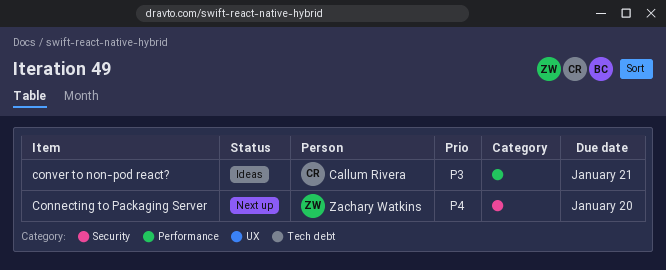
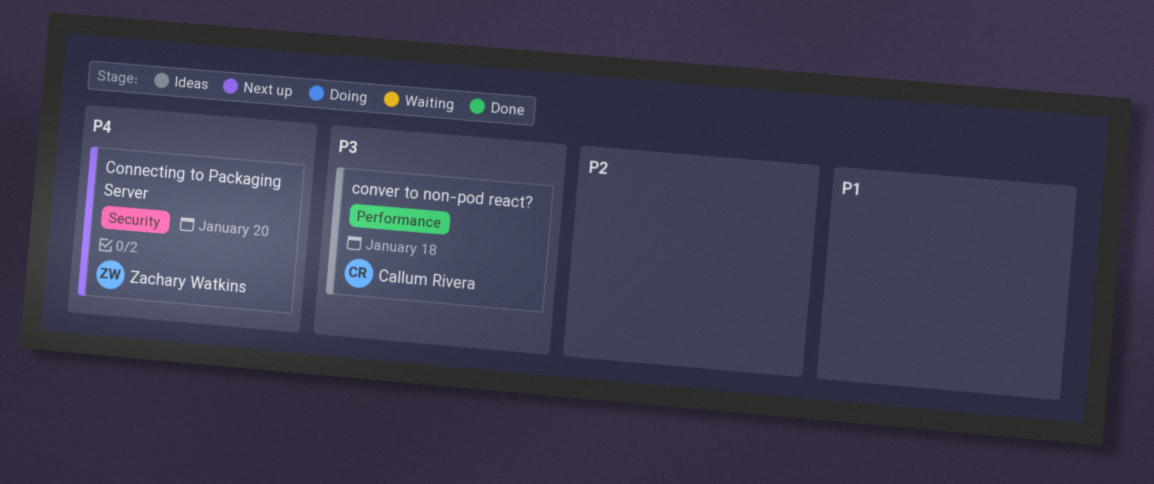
conver to non-pod react?, due: Jan 21 -> Jan 18

